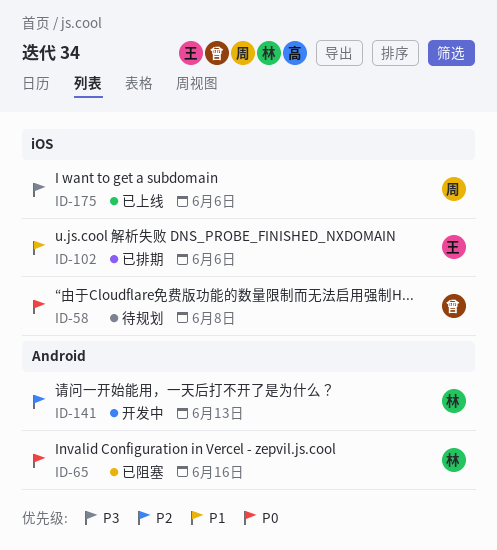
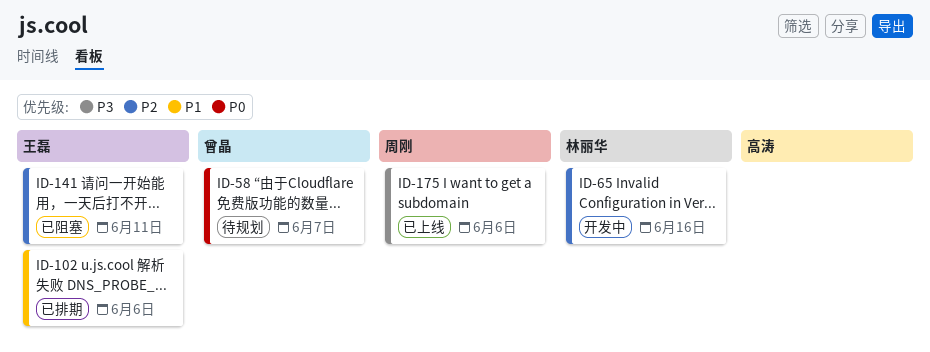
ID-58, due: Jun 8 -> Jun 7
ID-65, status: 已阻塞 -> 开发中
ID-65, priority: P0 -> P2
ID-141, status: 开发中 -> 已阻塞
ID-141, owner: 林丽华 -> 王磊
ID-141, due: Jun 13 -> Jun 11

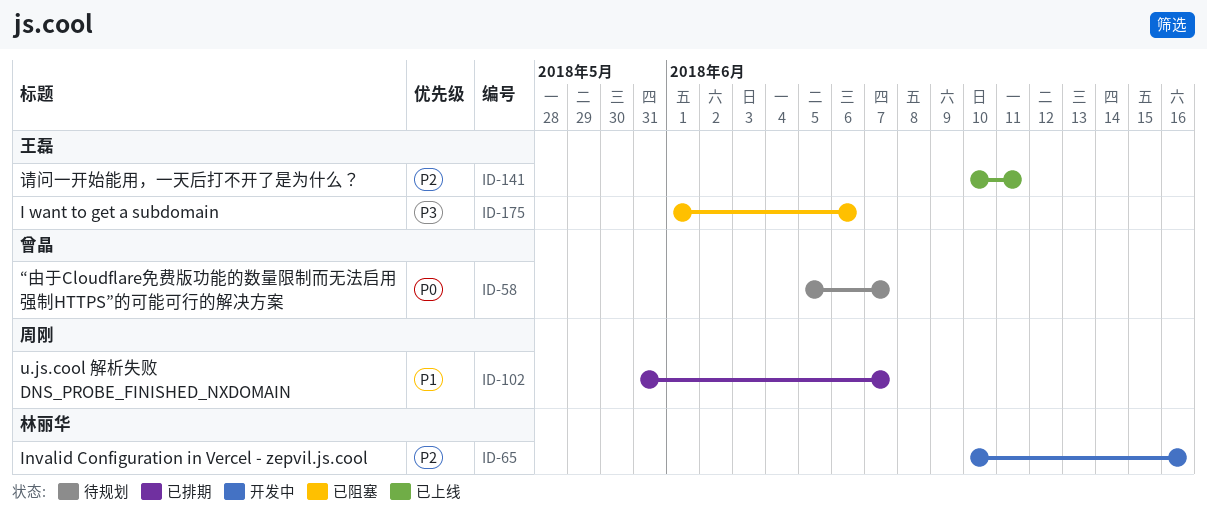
ID-102, owner: 王磊 -> 周刚
ID-102, due: Jun 6 -> Jun 7
ID-141, status: 已阻塞 -> 已上线
ID-175, status: 已上线 -> 已阻塞
ID-175, owner: 周刚 -> 王磊

